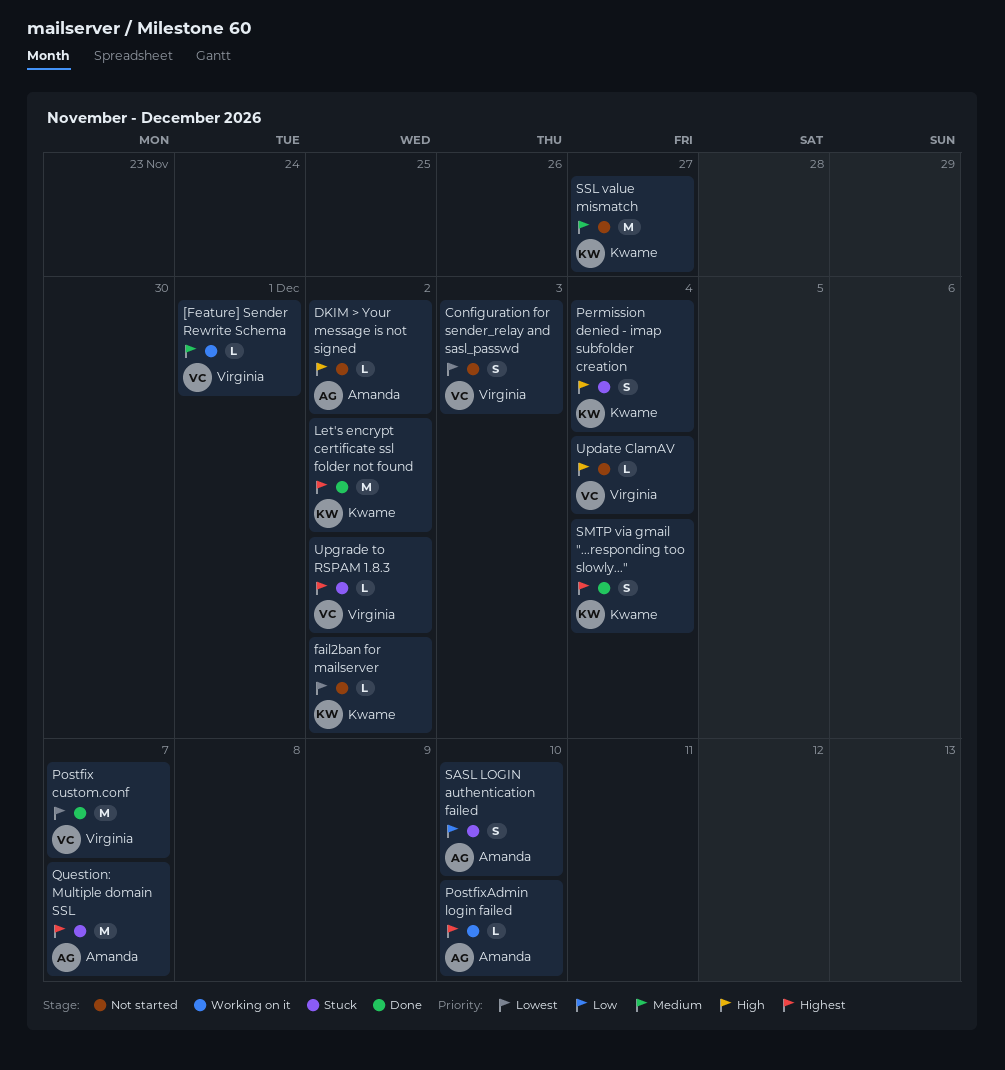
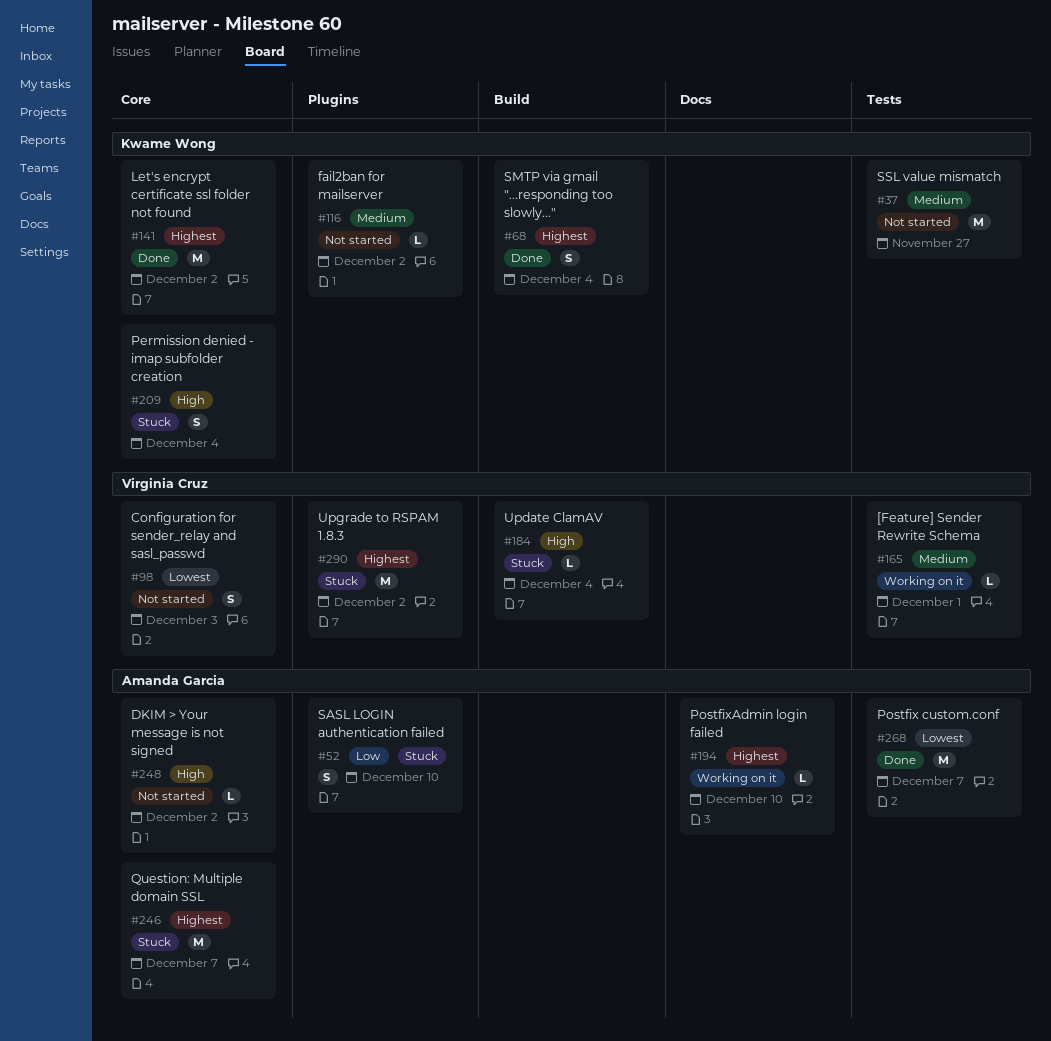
fail2ban for mailserver, priority: Lowest -> Medium
Postfix custom.conf, owner: Virginia Cruz -> Amanda Garcia
Update ClamAV, status: Not started -> Stuck
Upgrade to RSPAM 1.8.3, estimate: L -> M

